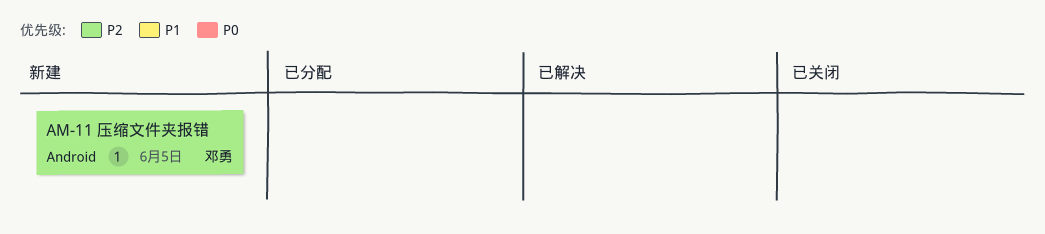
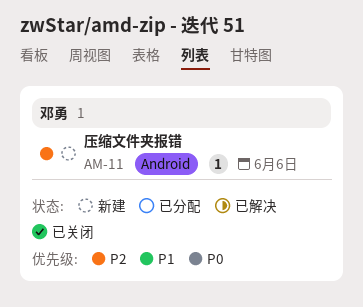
AM-11, due: Jun 5 -> Jun 6

